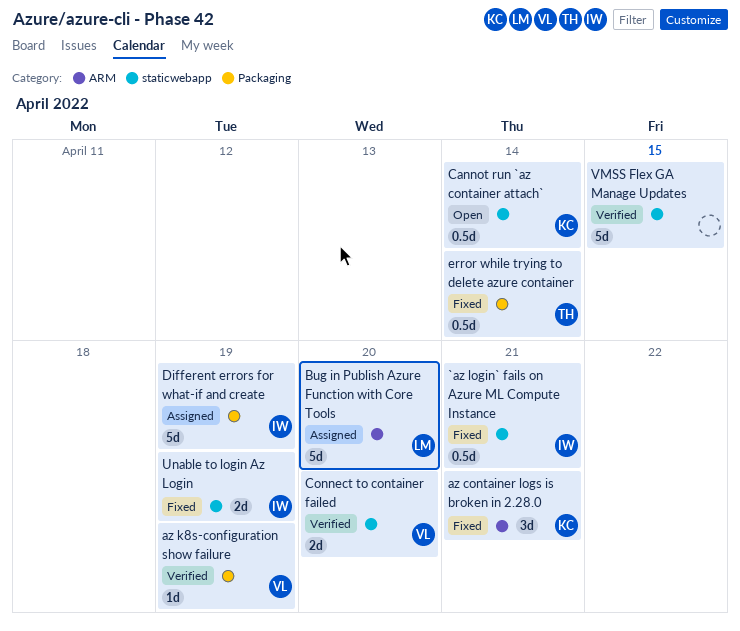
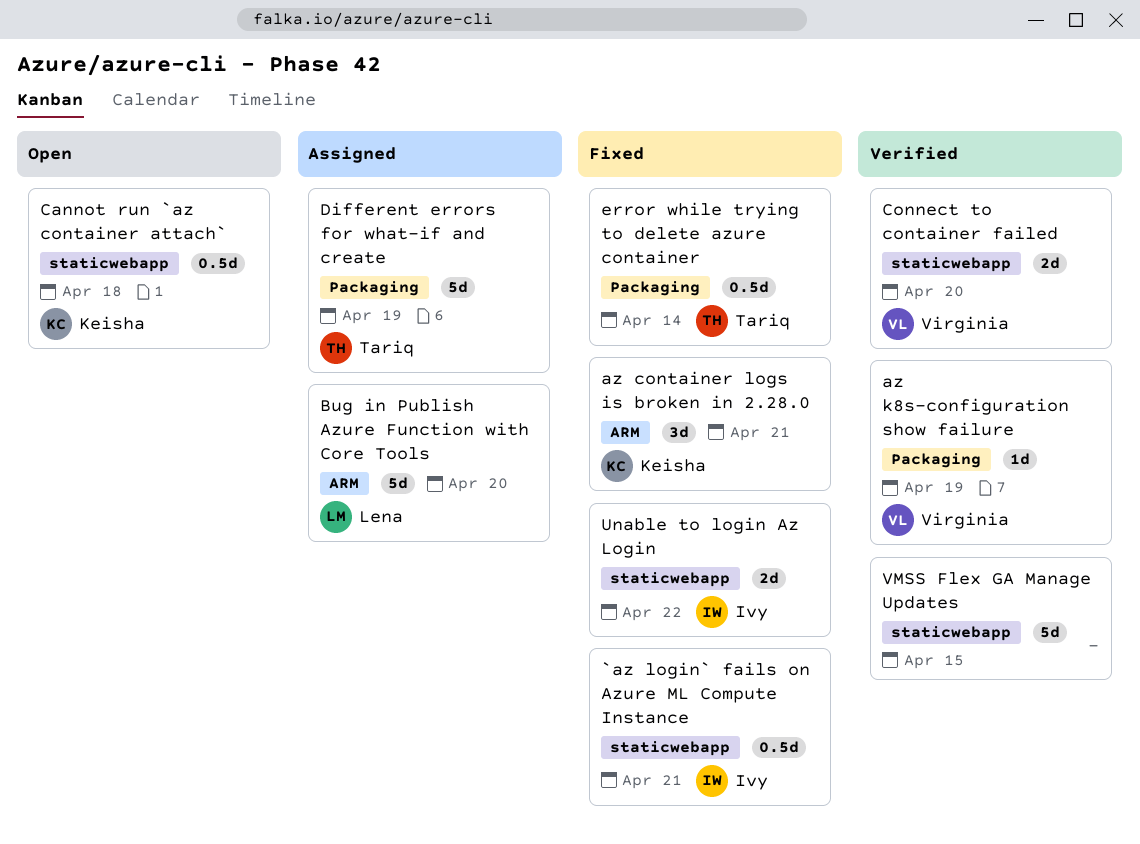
Cannot run `az container attach`, due: Apr 14 -> Apr 18
Different errors for what-if and create, owner: Ivy -> Tariq
Unable to login Az Login, due: Apr 19 -> Apr 22

